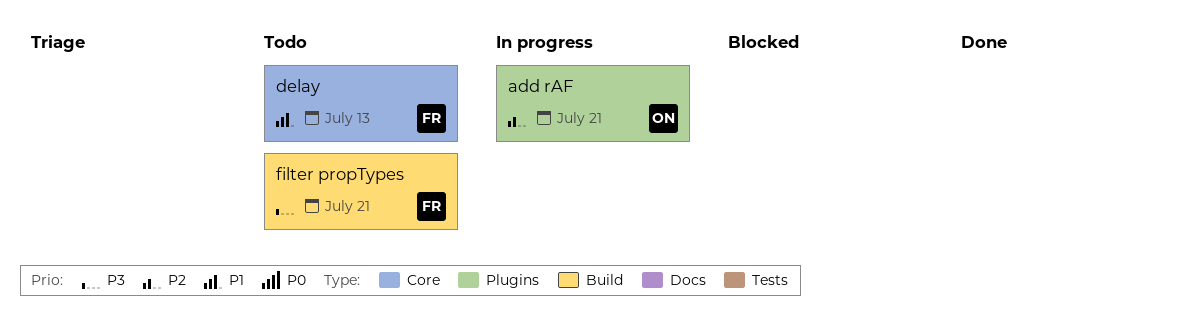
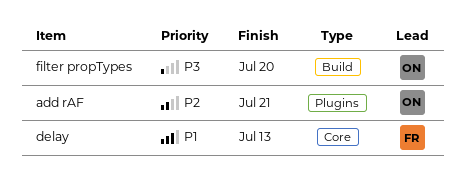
filter propTypes, owner: FR -> ON
filter propTypes, due: Jul 21 -> Jul 20

